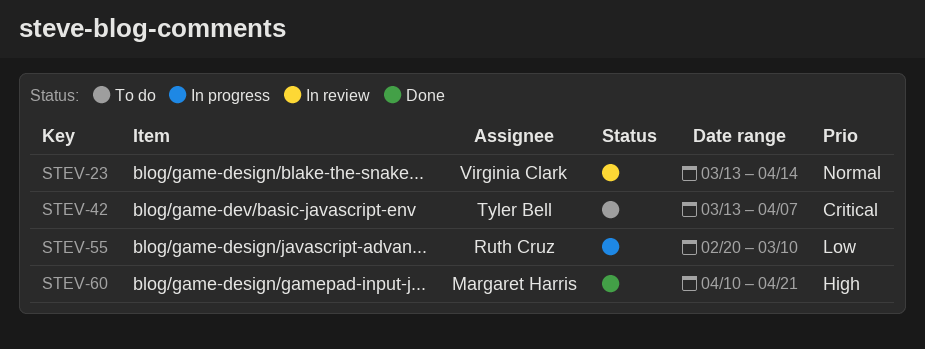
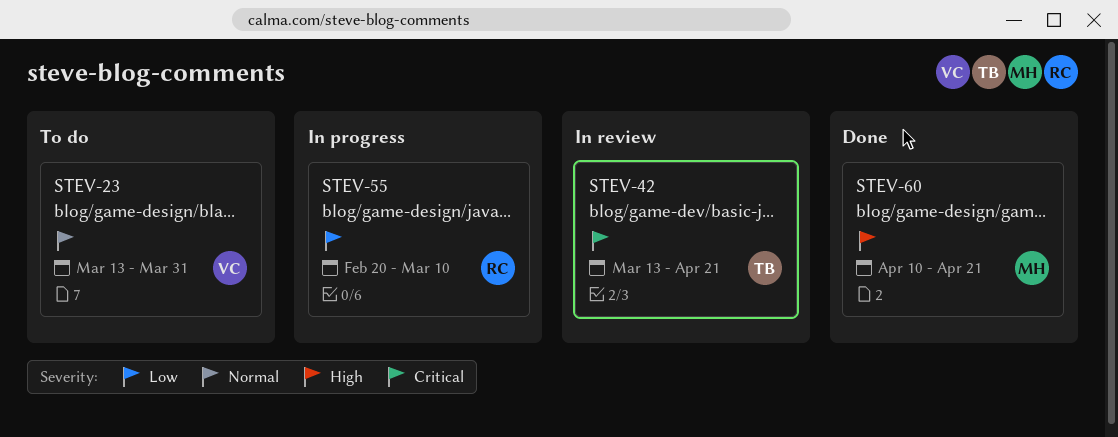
STEV-23, status: In review -> To do
STEV-23, due: Apr 14 -> Mar 31
STEV-42, status: To do -> In review
STEV-42, due: Apr 7 -> Apr 21

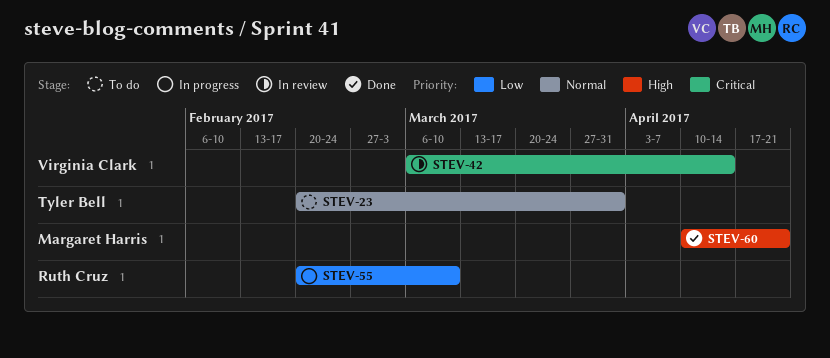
STEV-23, owner: Virginia Clark -> Tyler Bell
STEV-23, start: Mar 13 -> Feb 20
STEV-42, owner: Tyler Bell -> Virginia Clark
STEV-42, start: Mar 13 -> Mar 6
STEV-42, due: Apr 21 -> Apr 14

